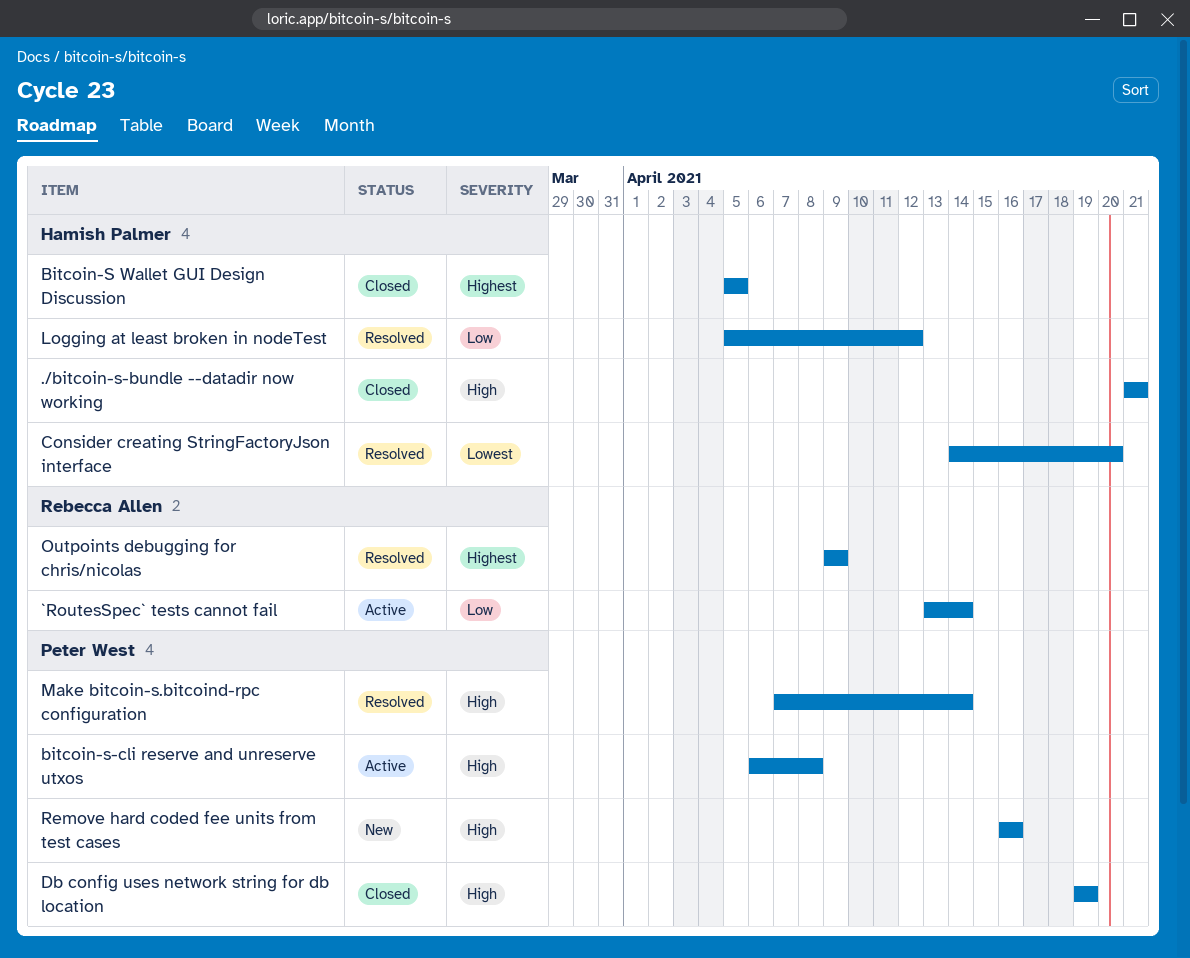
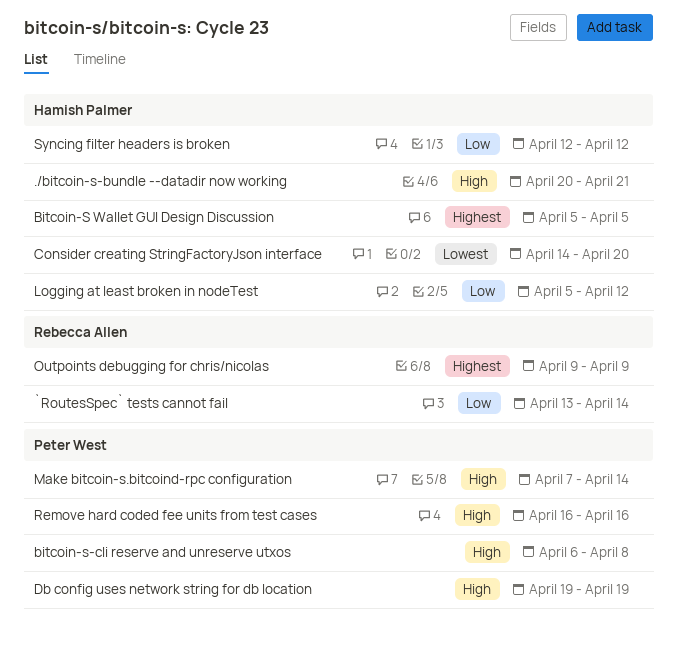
./bitcoin-s-bundle --datadir now working, start: Apr 21 -> Apr 20
Syncing filter headers is broken: none -> present

